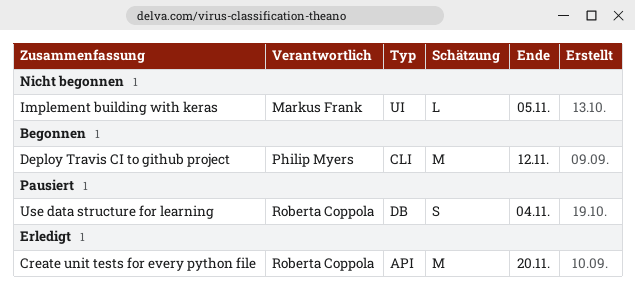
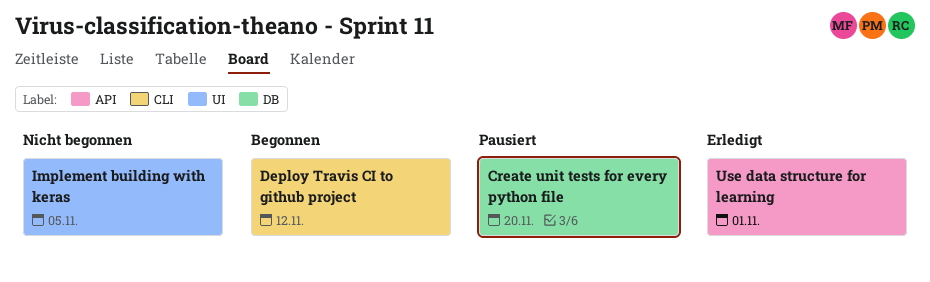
Create unit tests for every python file, status: Erledigt -> Pausiert
Create unit tests for every python file, label: API -> DB
Use data structure for learning, status: Pausiert -> Erledigt
Use data structure for learning, label: DB -> API
Use data structure for learning, due: Nov 4 -> Nov 1

